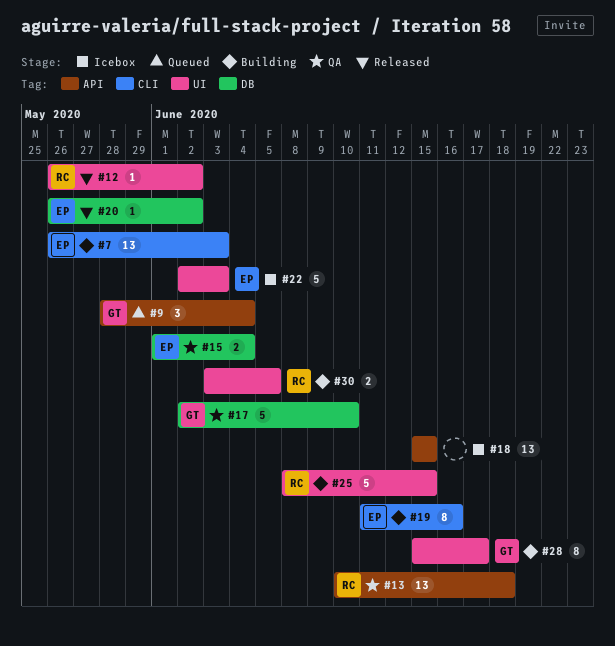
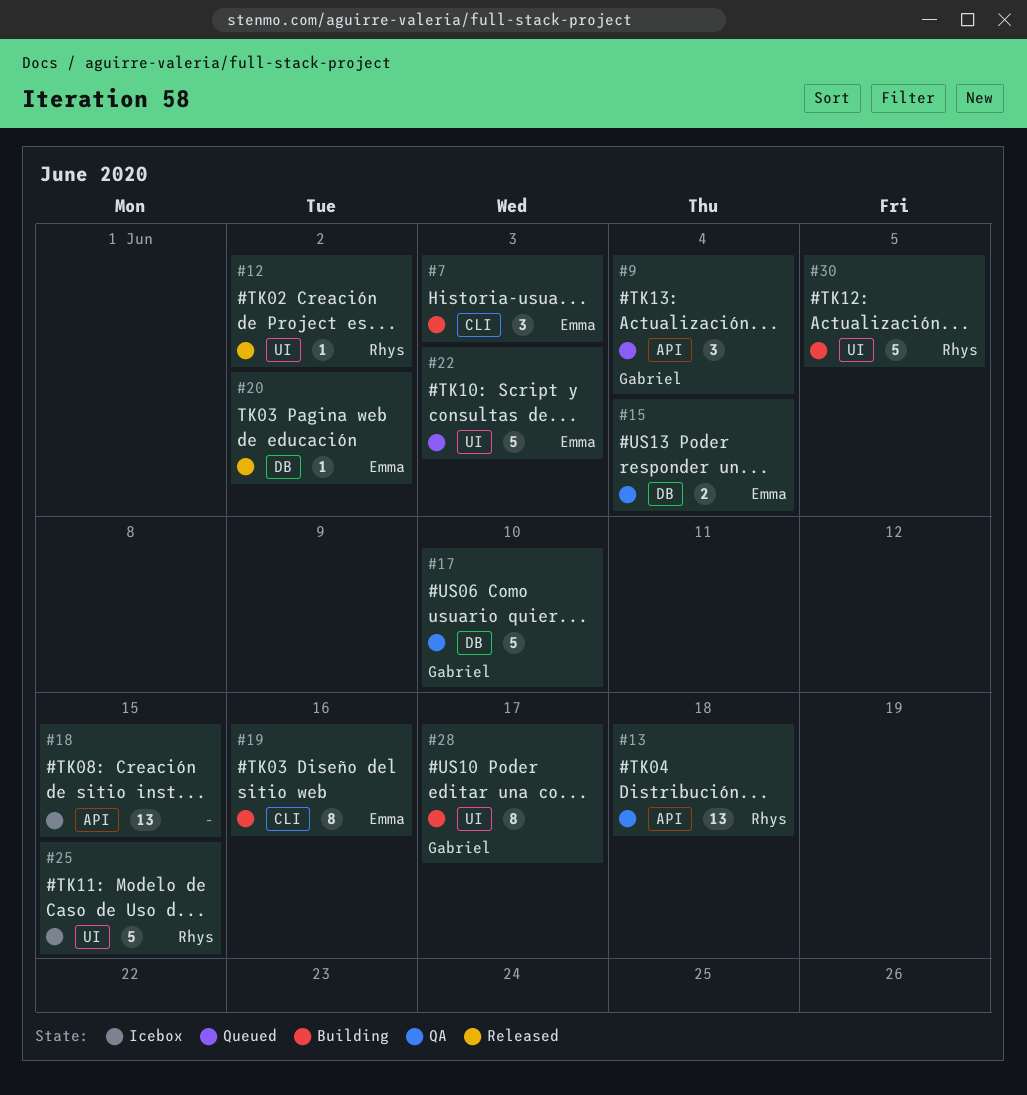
#7, estimate: 13 -> 3
#22, status: Icebox -> Queued
#25, status: Building -> Icebox
#30, estimate: 2 -> 5

